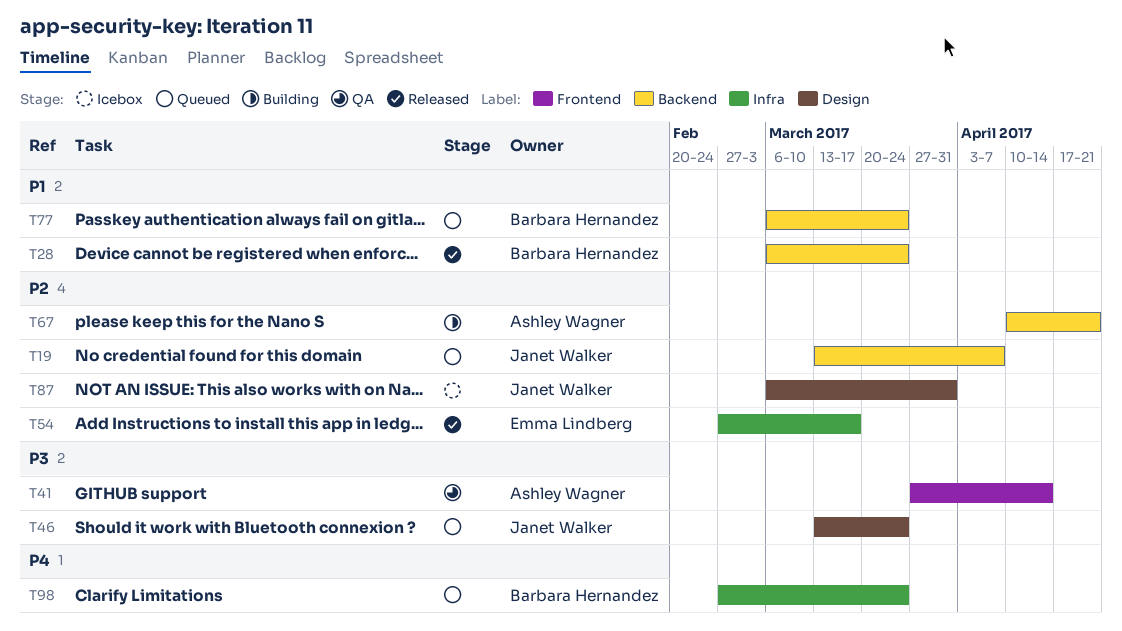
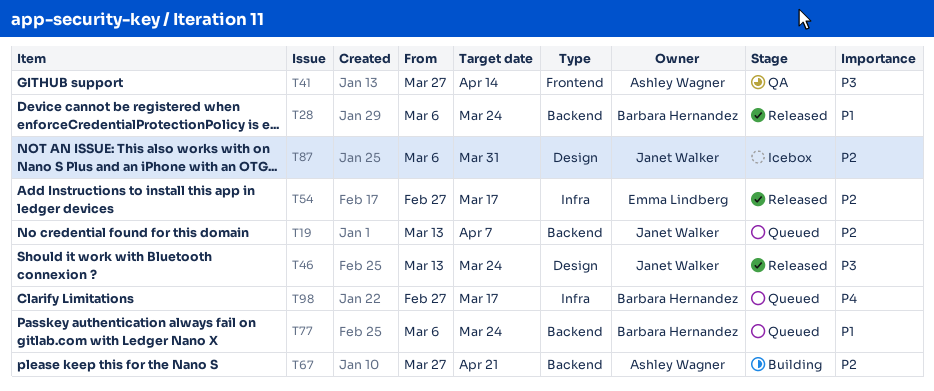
T46, status: Queued -> Released
T67, start: Apr 10 -> Mar 27
T98, due: Mar 24 -> Mar 17

